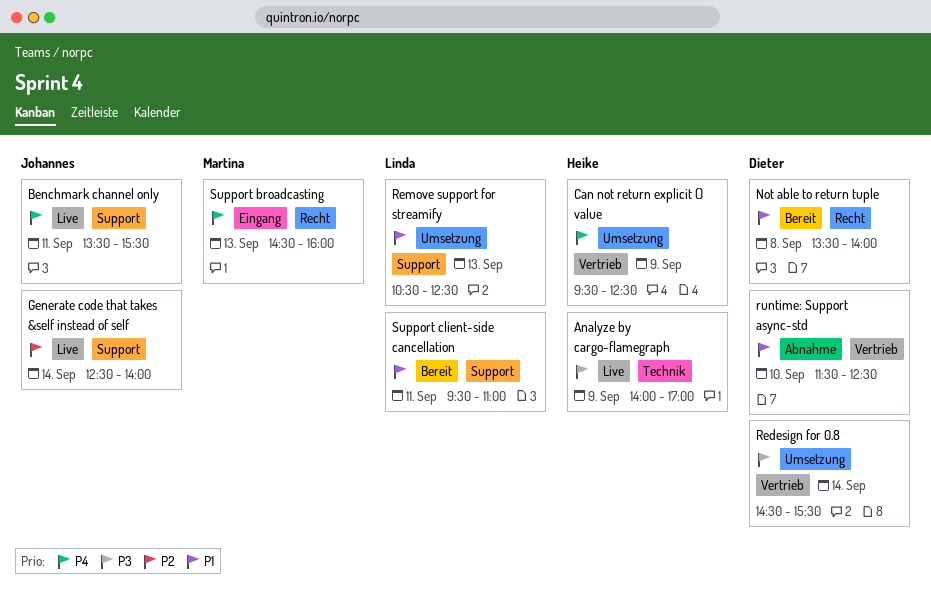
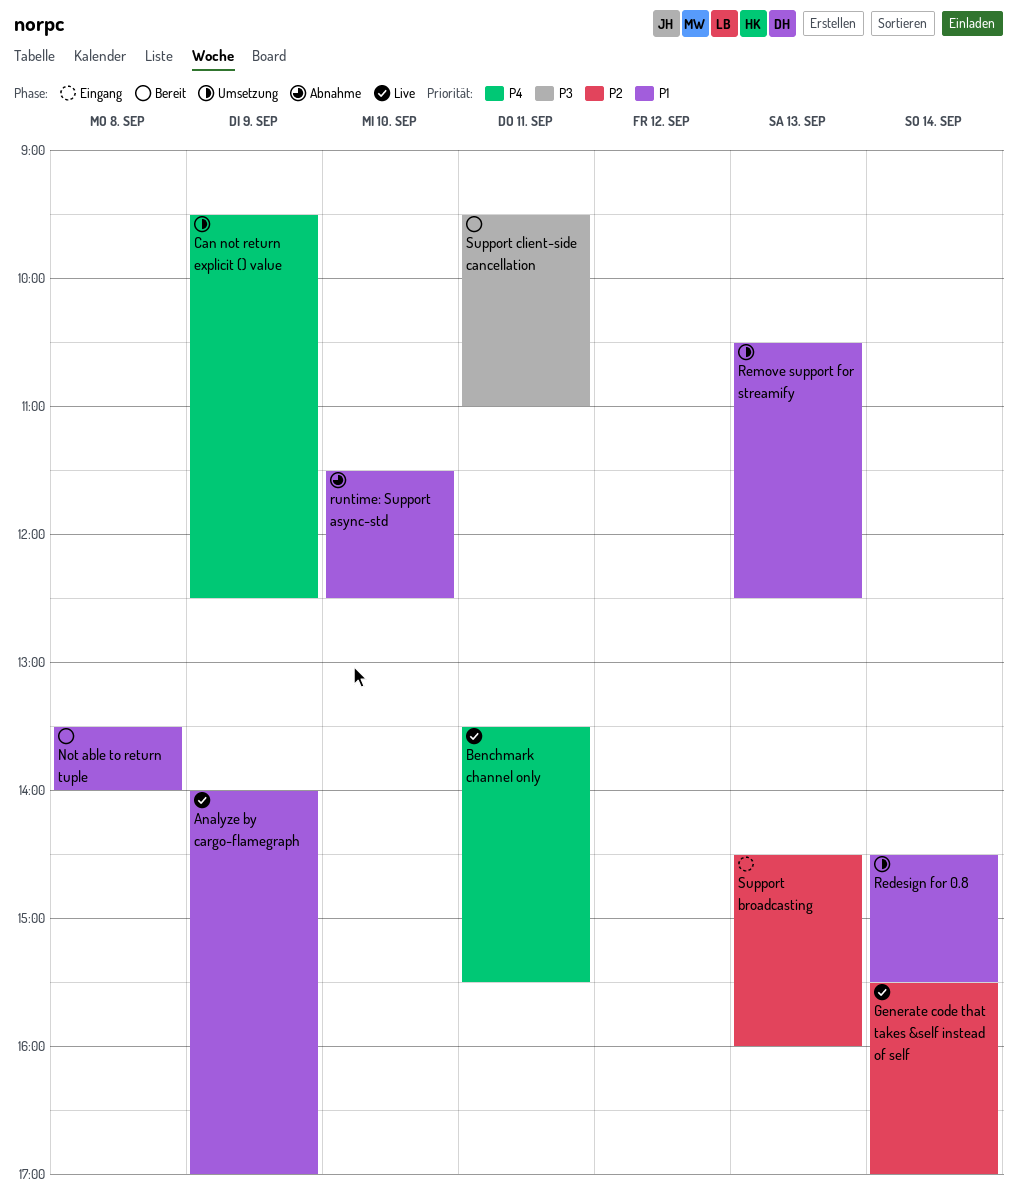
Analyze by cargo-flamegraph, priority: P3 -> P1
Generate code that takes &self instead of self, begins: 12:30 -> 15:30
Generate code that takes &self instead of self, ends: 14:00 -> 17:00
Redesign for 0.8, priority: P3 -> P1
Support broadcasting, priority: P4 -> P2
Support client-side cancellation, priority: P1 -> P3

